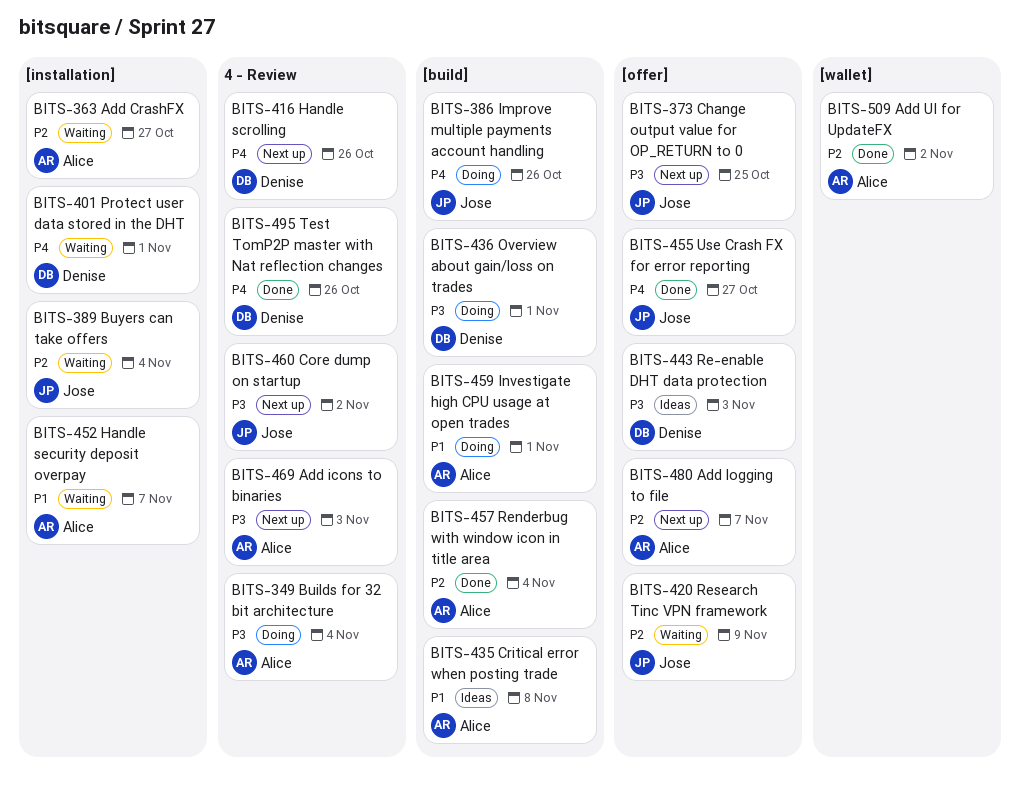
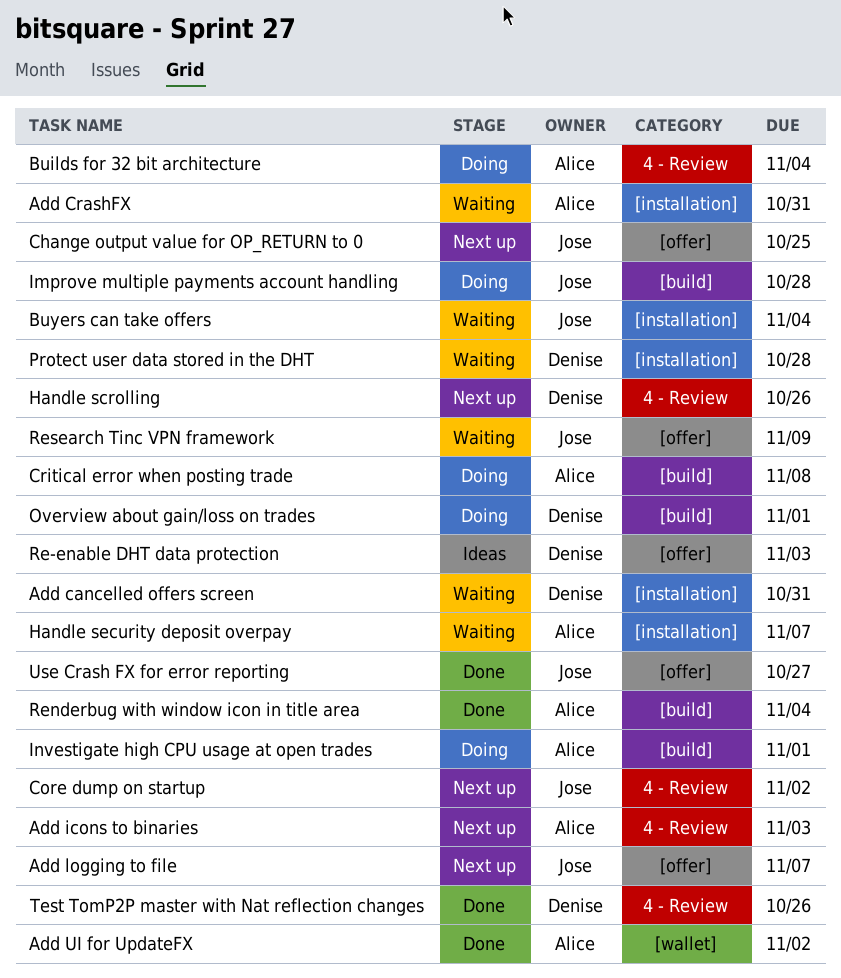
Add cancelled offers screen: none -> present
Add CrashFX, due: Oct 27 -> Oct 31
Add logging to file, owner: Alice -> Jose
Critical error when posting trade, status: Ideas -> Doing
Improve multiple payments account handling, due: Oct 26 -> Oct 28
Protect user data stored in the DHT, due: Nov 1 -> Oct 28

